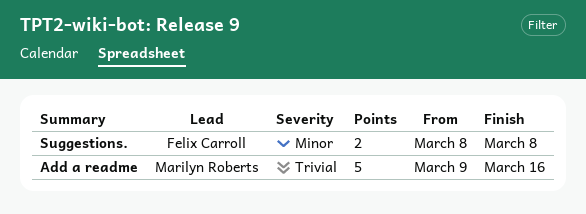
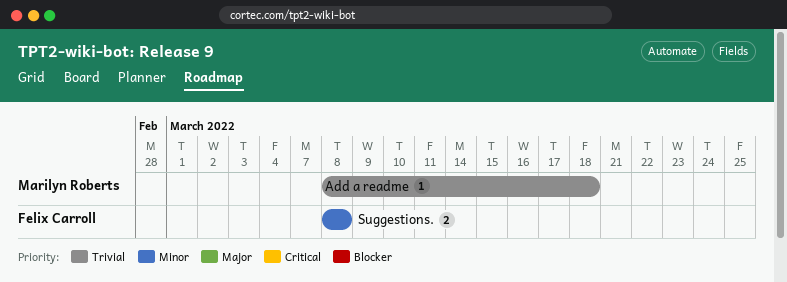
Add a readme, estimate: 5 -> 1
Add a readme, start: Mar 9 -> Mar 8
Add a readme, due: Mar 16 -> Mar 18

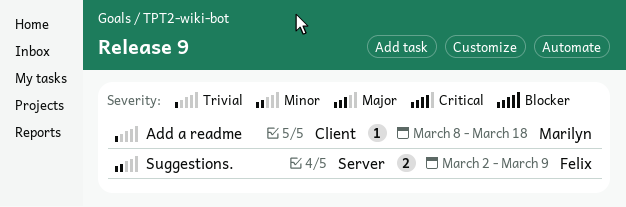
Suggestions., start: Mar 8 -> Mar 2
Suggestions., due: Mar 8 -> Mar 9

